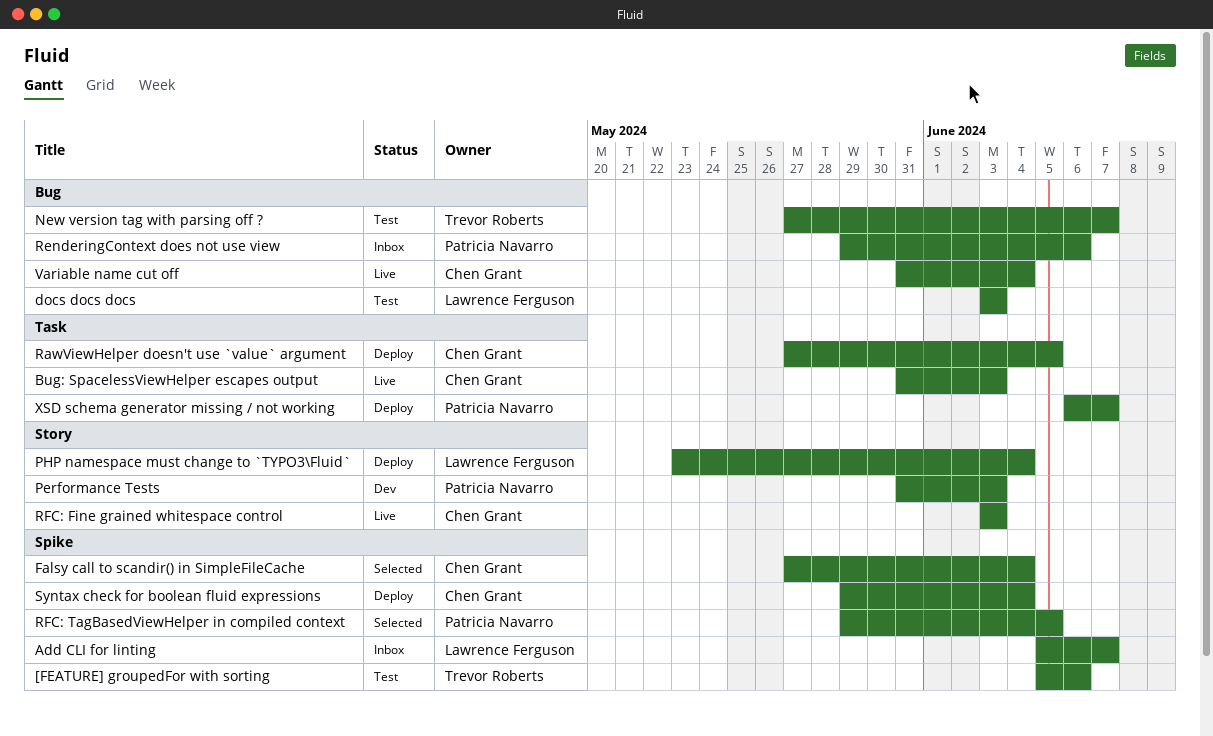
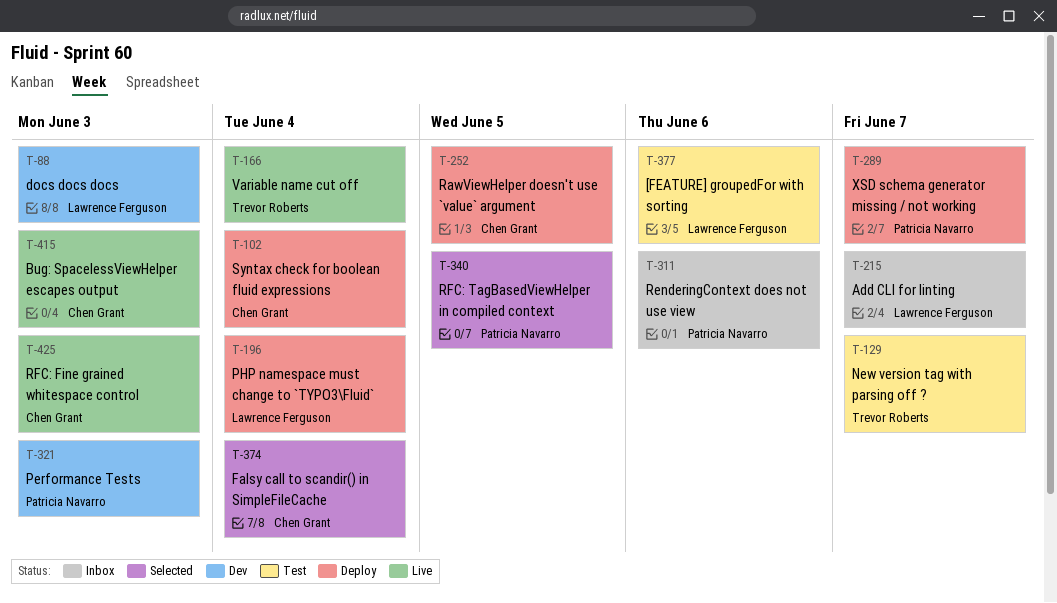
[FEATURE] groupedFor with sorting, owner: Trevor Roberts -> Lawrence Ferguson
docs docs docs, status: Test -> Dev
Variable name cut off, owner: Chen Grant -> Trevor Roberts

